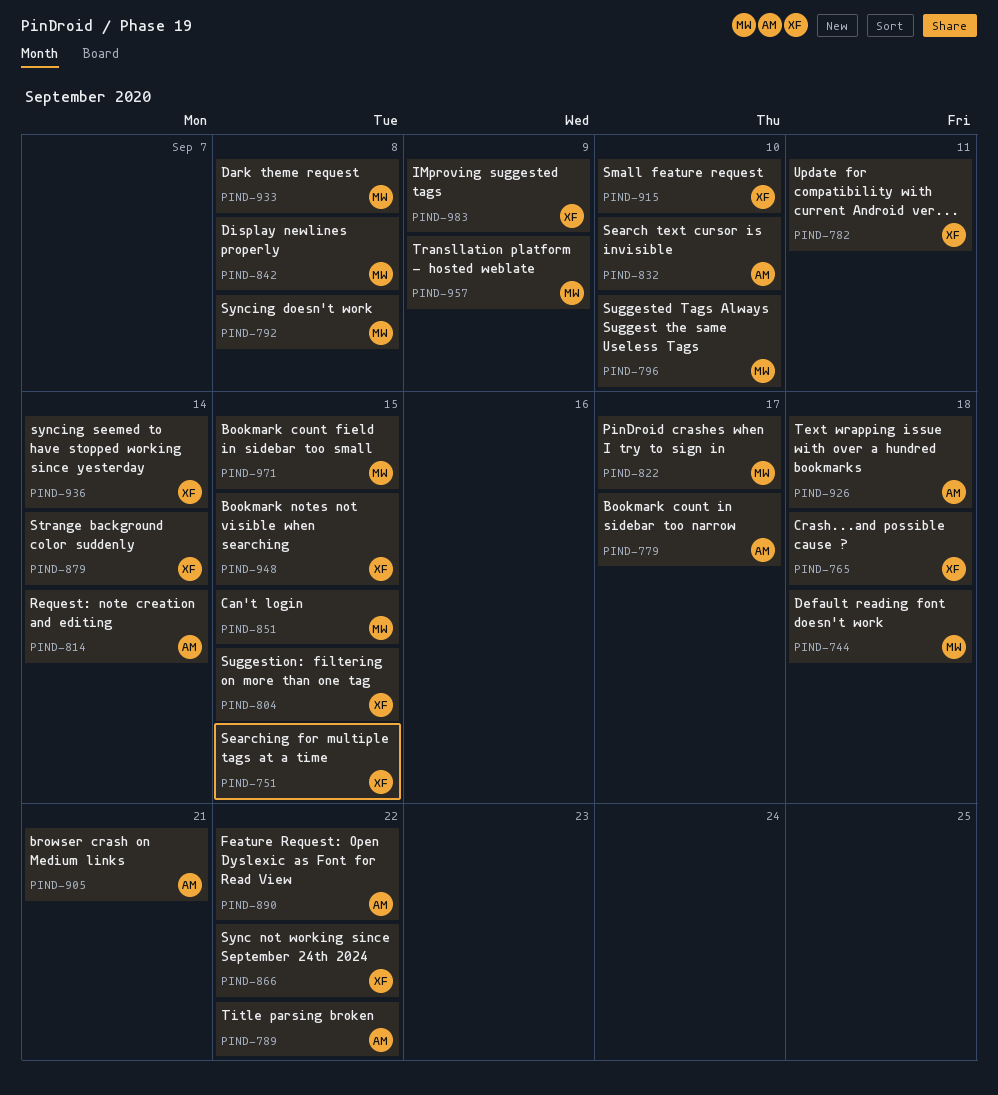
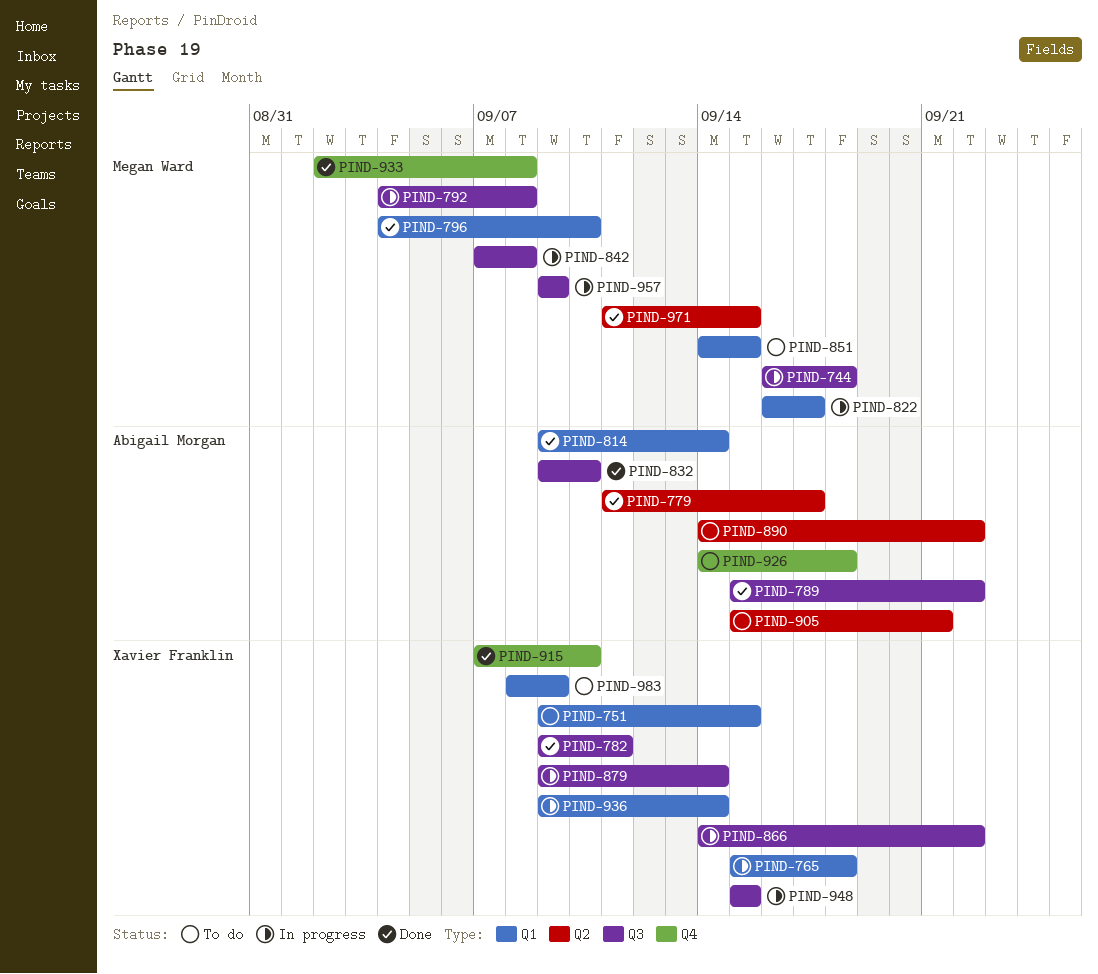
PIND-804: present -> none

